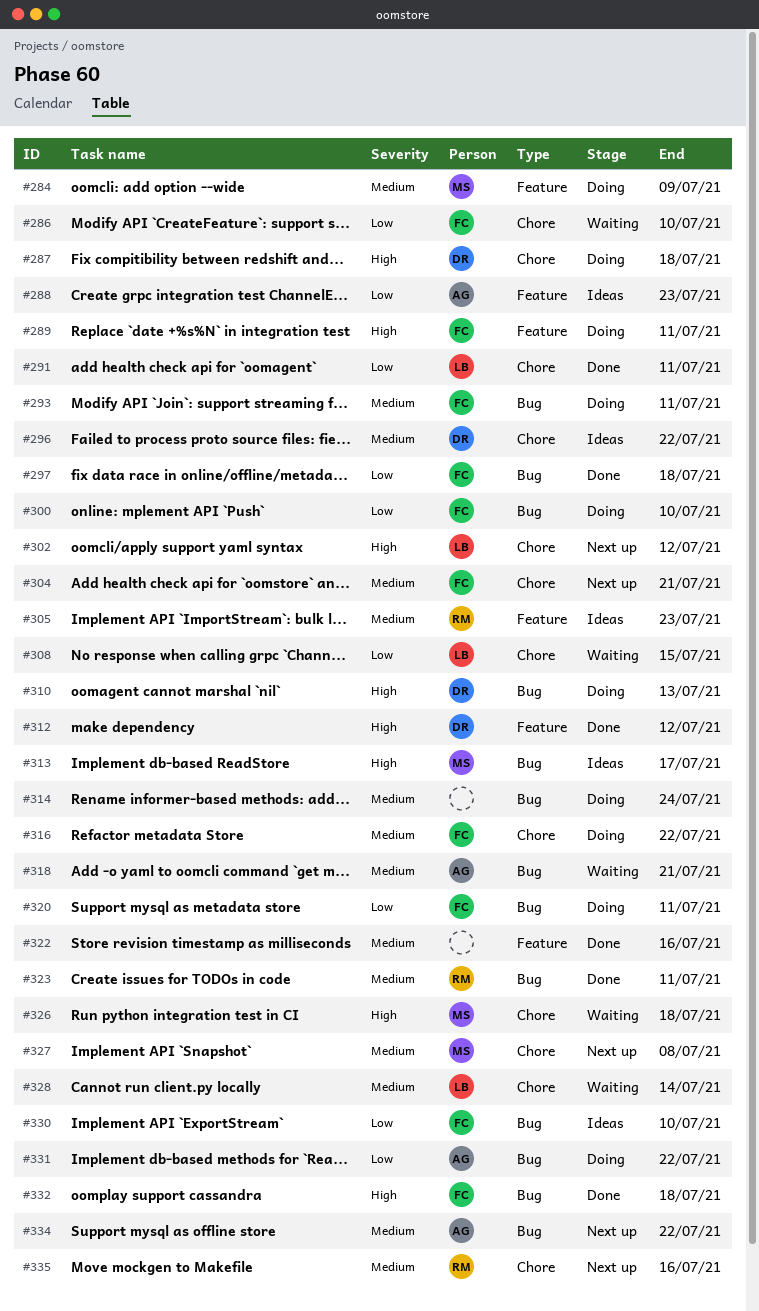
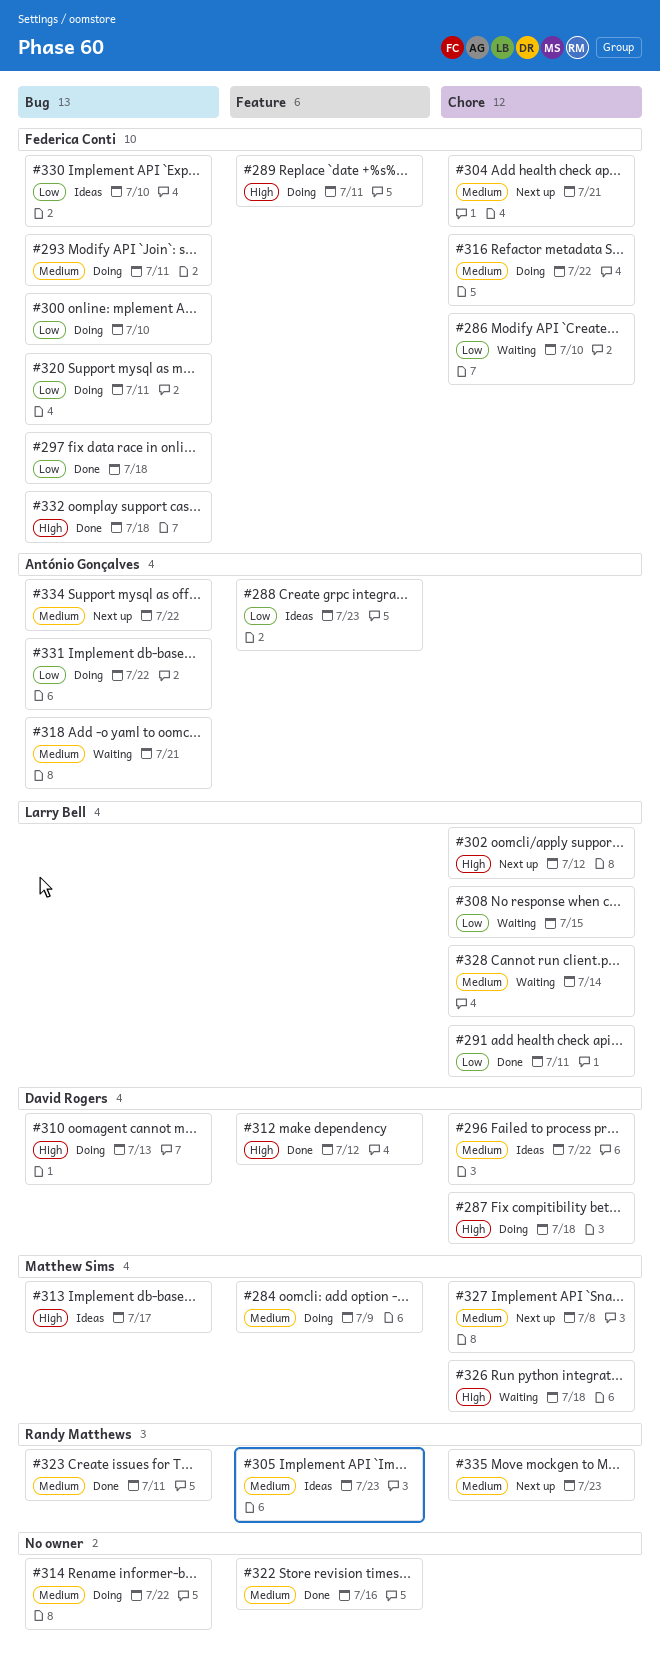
#314, due: Jul 24 -> Jul 22
#335, due: Jul 16 -> Jul 23

